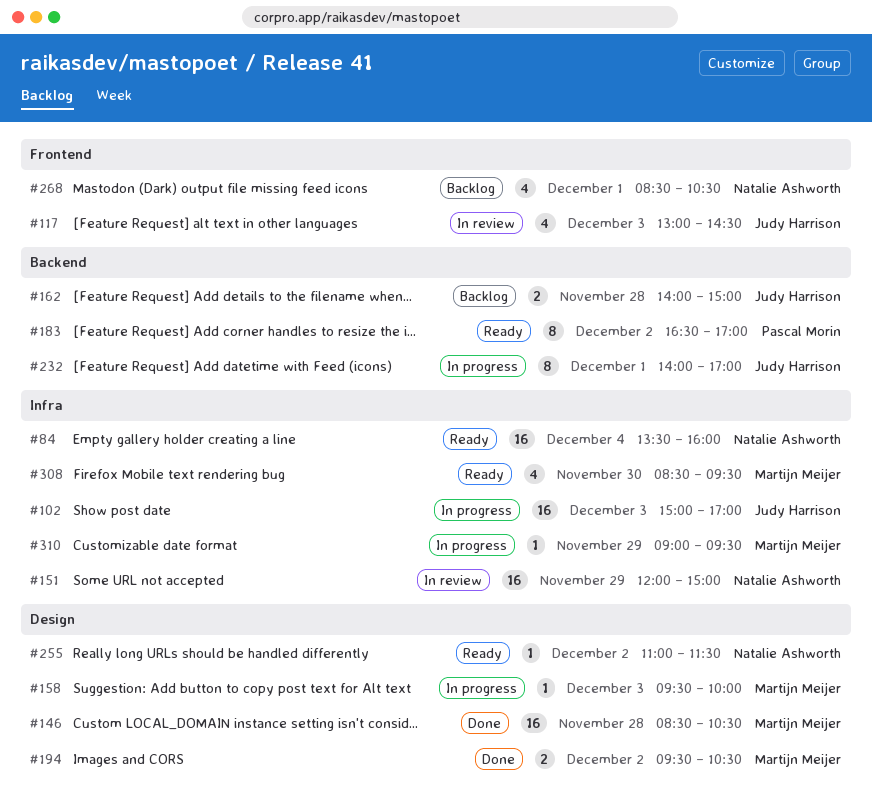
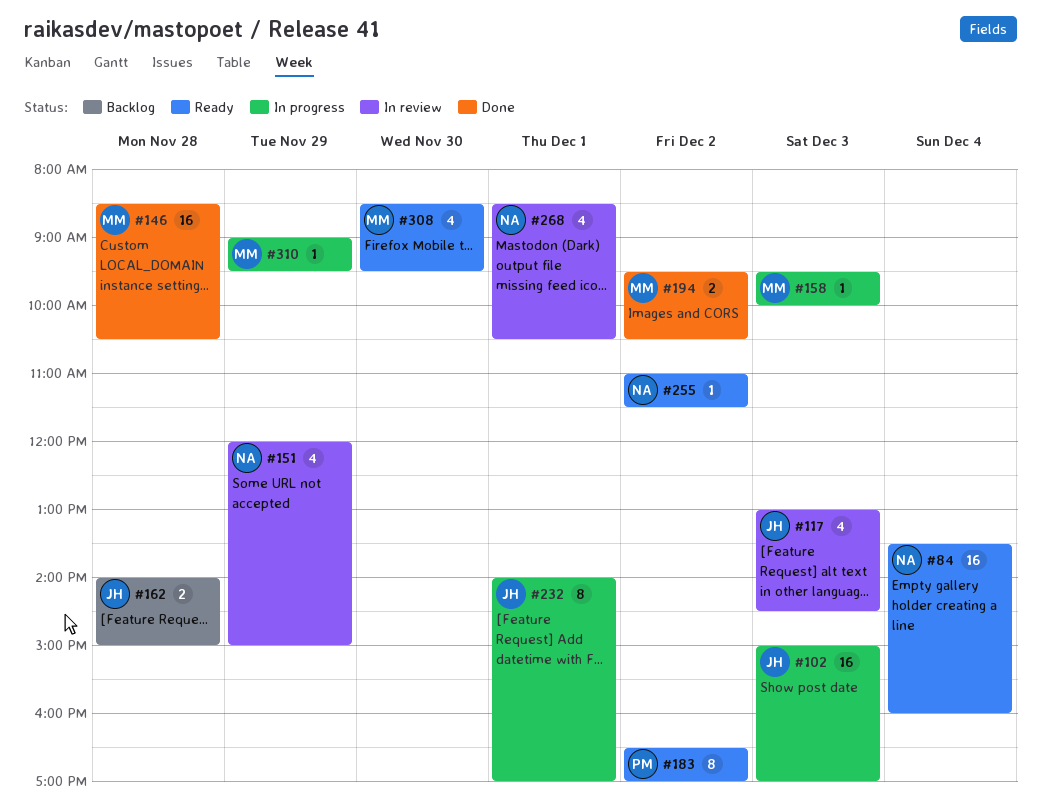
#151, estimate: 16 -> 4
#268, status: Backlog -> In review

